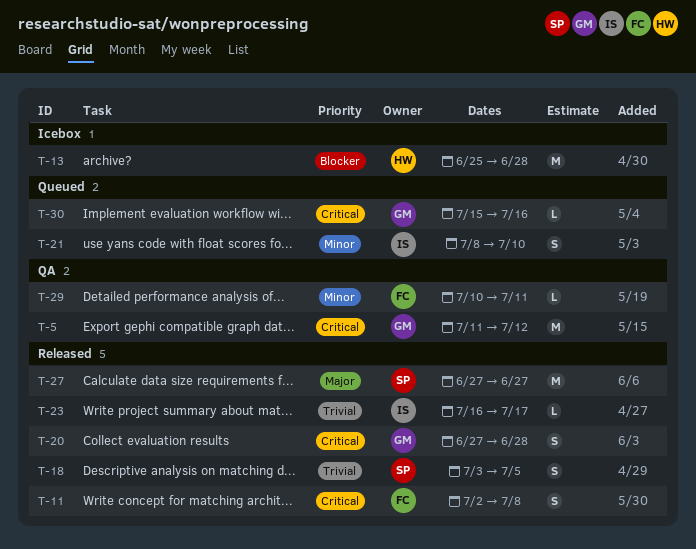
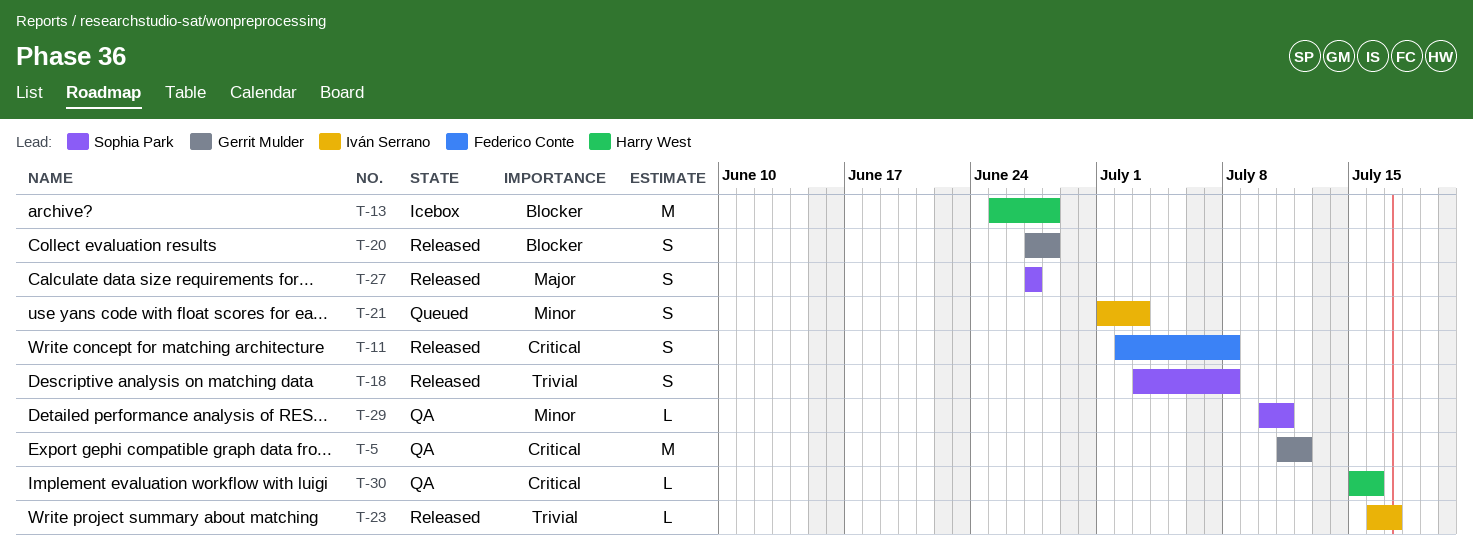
T-18, due: Jul 5 -> Jul 8
T-20, priority: Critical -> Blocker
T-21, start: Jul 8 -> Jul 1
T-21, due: Jul 10 -> Jul 3
T-27, estimate: M -> S
T-29, owner: Federico Conte -> Sophia Park
T-30, status: Queued -> QA
T-30, owner: Gerrit Mulder -> Harry West

